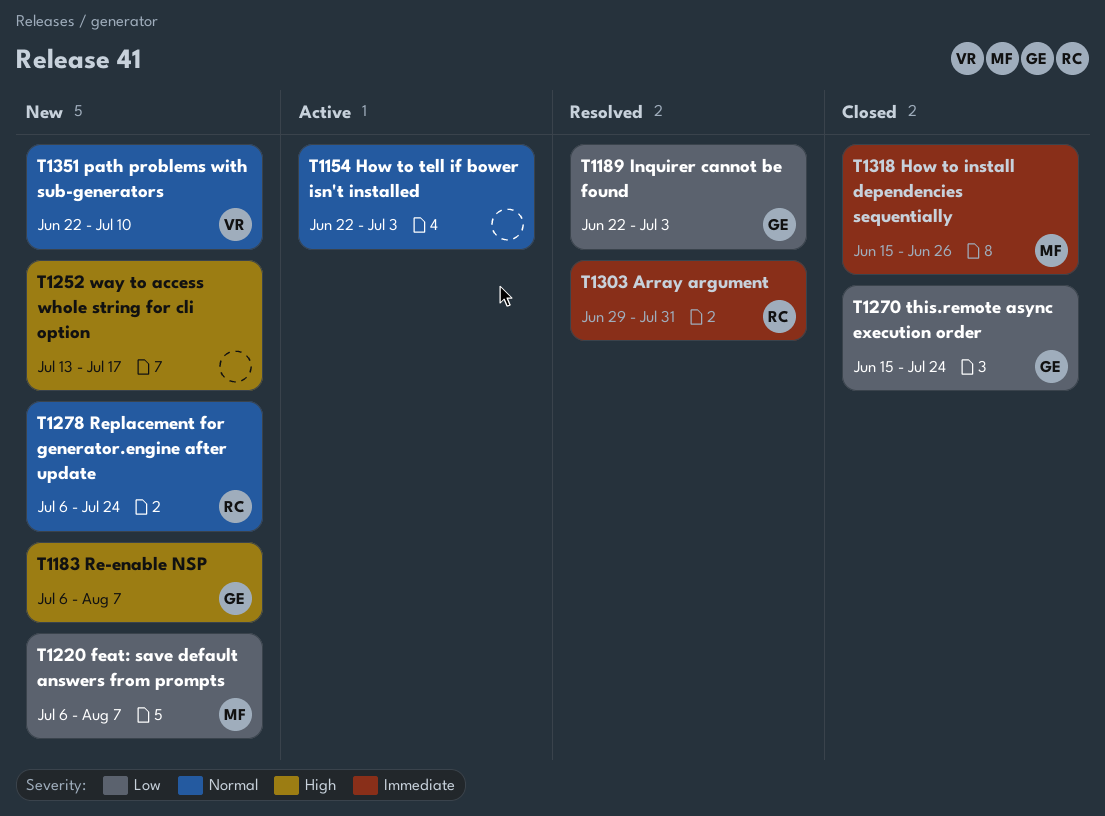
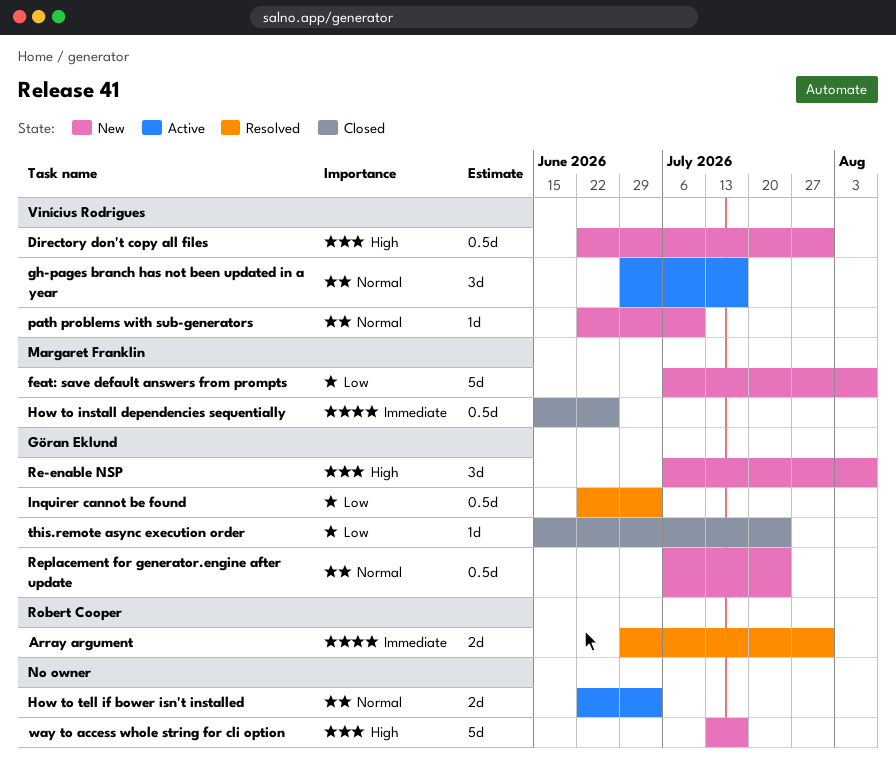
Directory don't copy all files: none -> present
gh-pages branch has not been updated in a year: none -> present
Replacement for generator.engine after update, owner: Robert Cooper -> Göran Eklund

